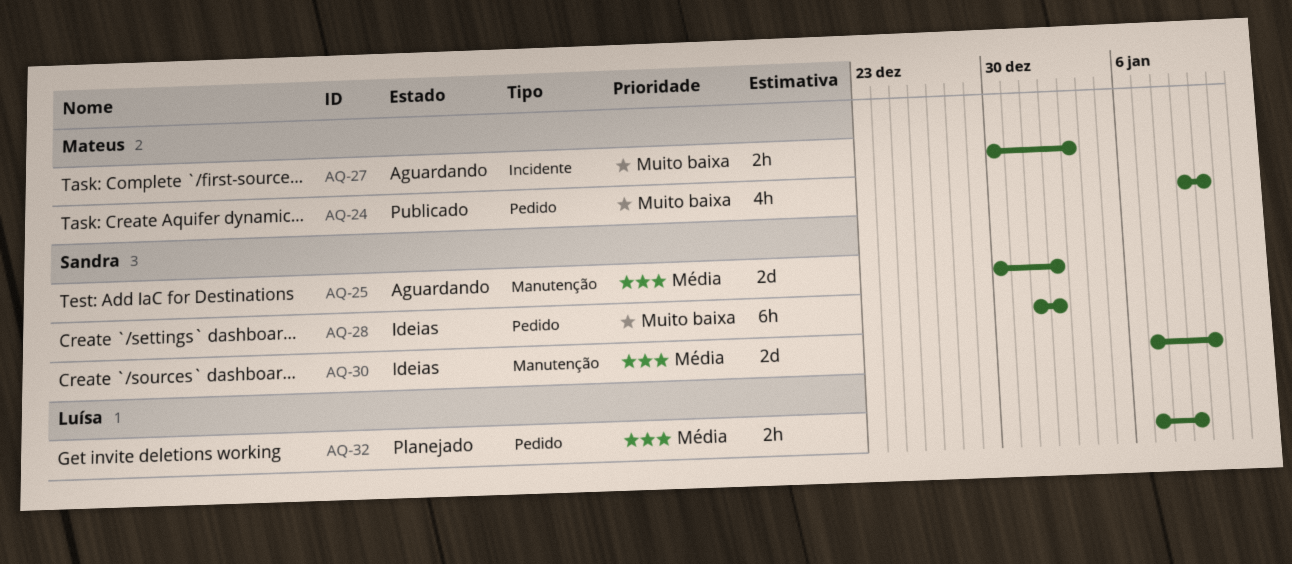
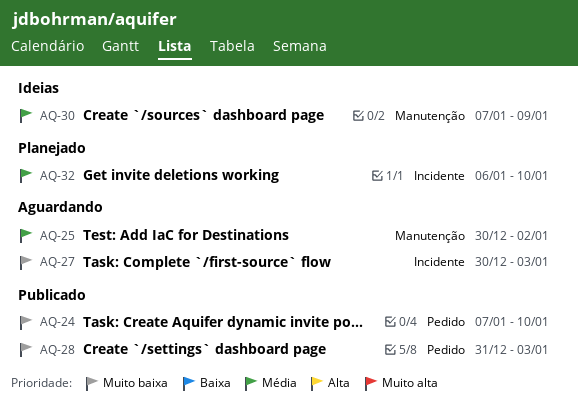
AQ-24, start: Jan 9 -> Jan 7
AQ-28, status: Ideias -> Publicado
AQ-28, start: Jan 1 -> Dec 31
AQ-28, due: Jan 2 -> Jan 3
AQ-30, due: Jan 10 -> Jan 9
AQ-32, label: Pedido -> Incidente
AQ-32, start: Jan 7 -> Jan 6
AQ-32, due: Jan 9 -> Jan 10

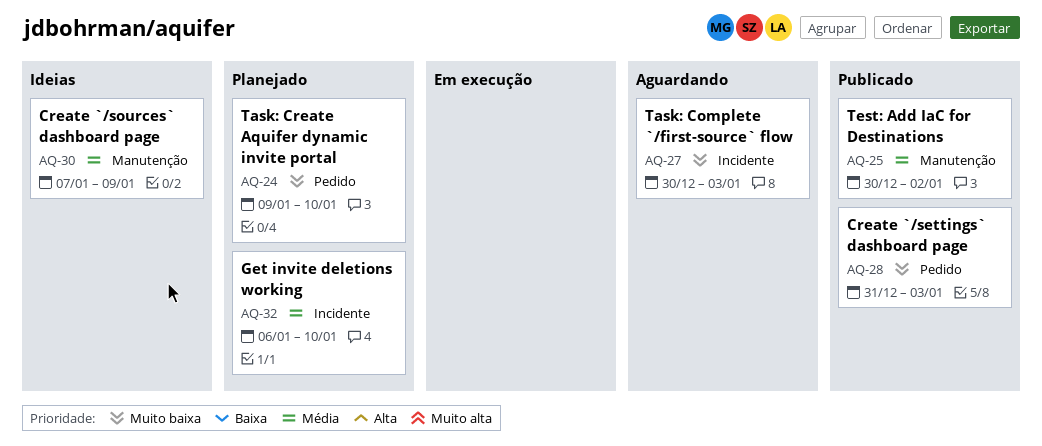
AQ-24, status: Publicado -> Planejado
AQ-24, start: Jan 7 -> Jan 9
AQ-25, status: Aguardando -> Publicado

